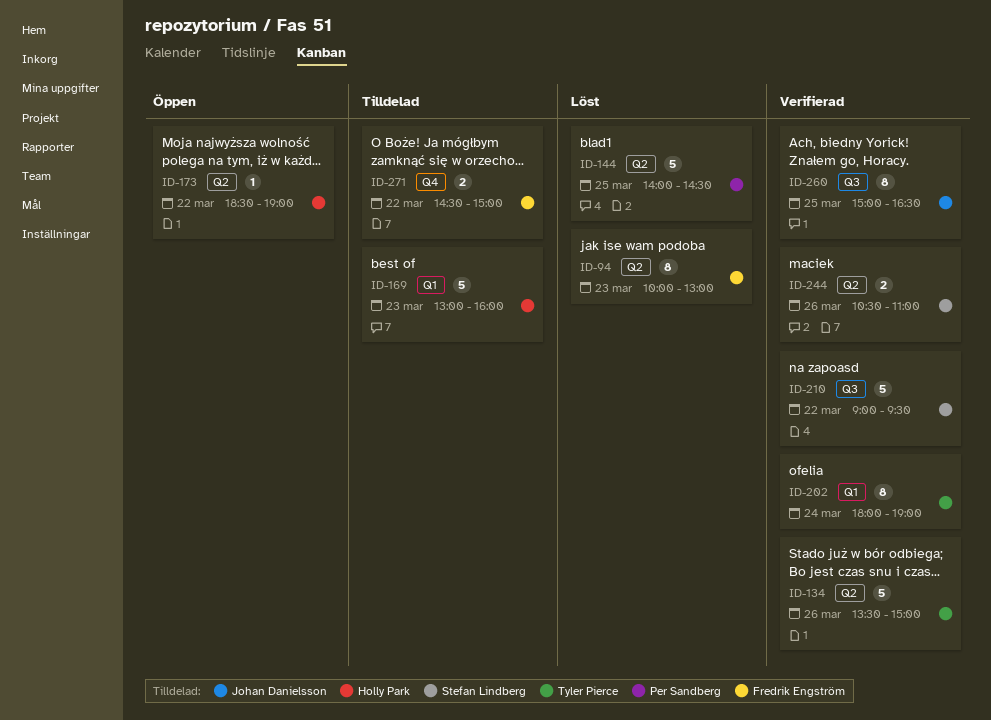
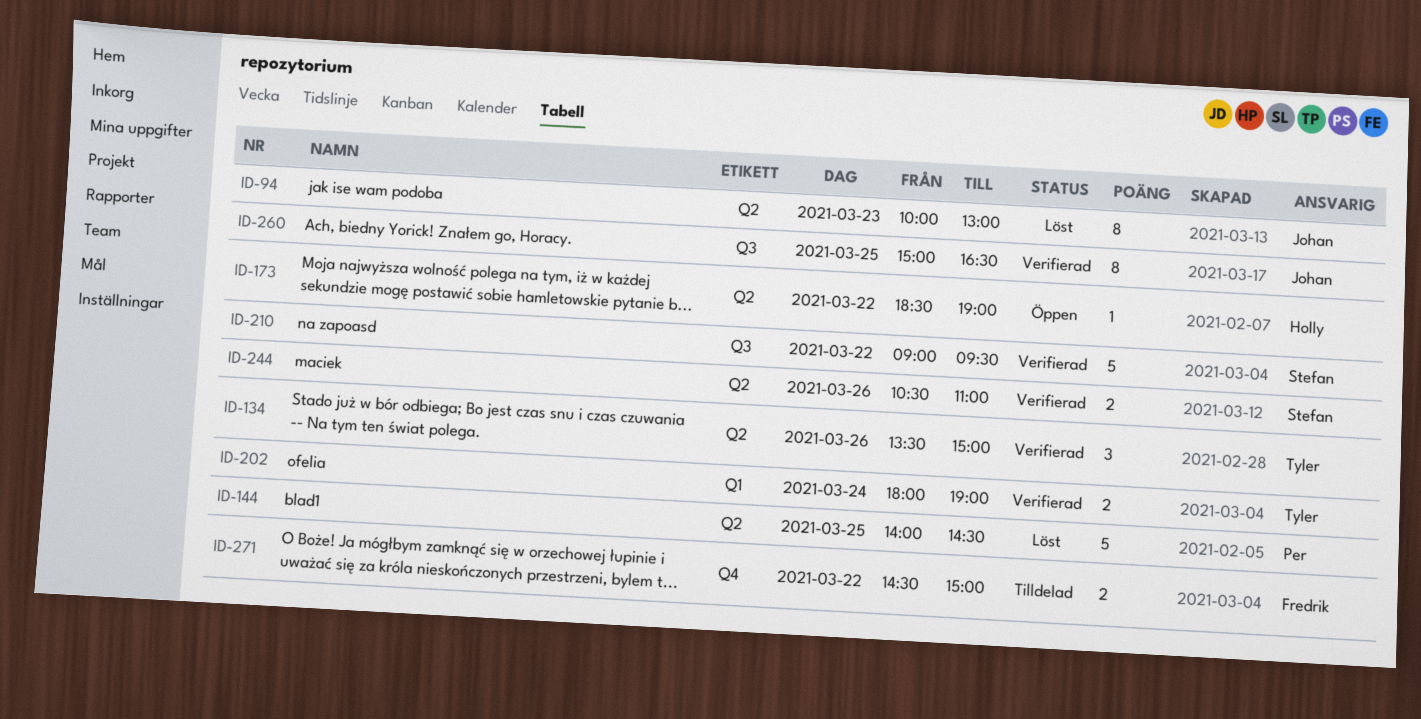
ID-94, owner: Fredrik Engström -> Johan Danielsson
ID-134, estimate: 5 -> 3
ID-169: present -> none
ID-202, estimate: 8 -> 2

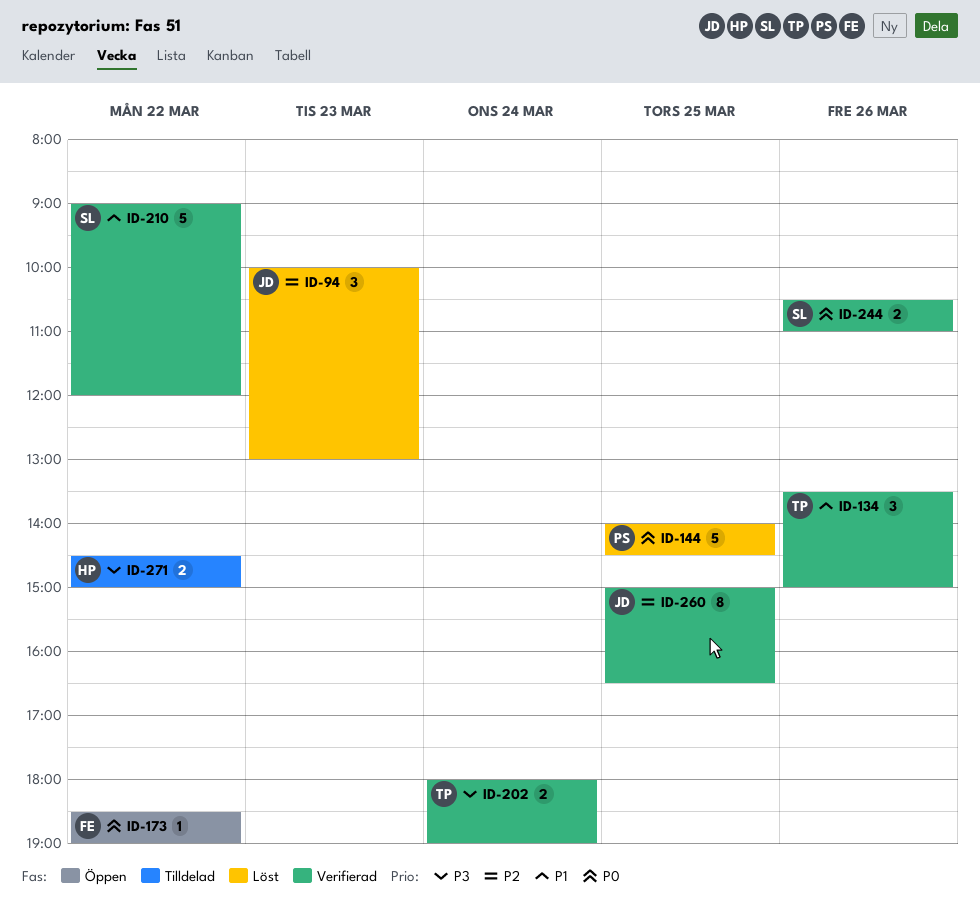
ID-94, estimate: 8 -> 3
ID-173, owner: Holly -> Fredrik
ID-210, ends: 09:30 -> 12:00
ID-271, owner: Fredrik -> Holly

